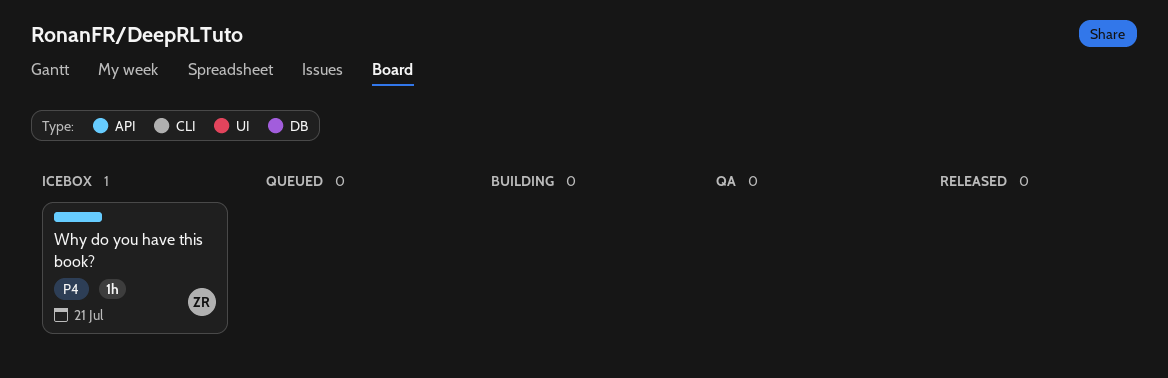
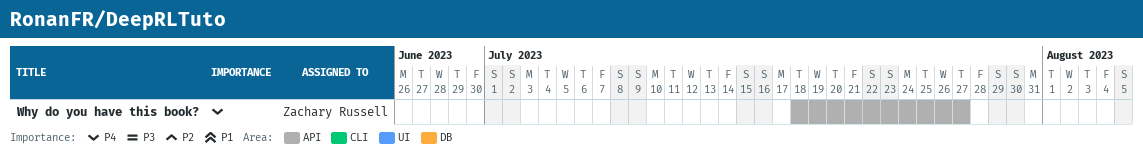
Why do you have this book?, due: Jul 21 -> Jul 27

